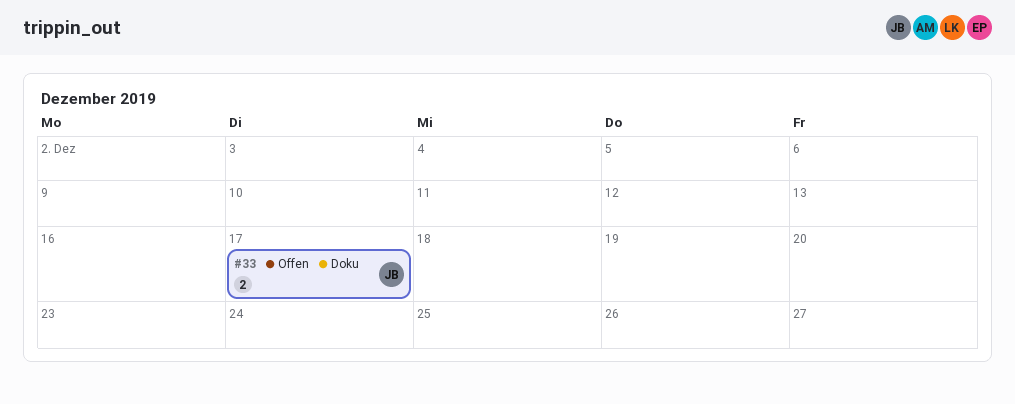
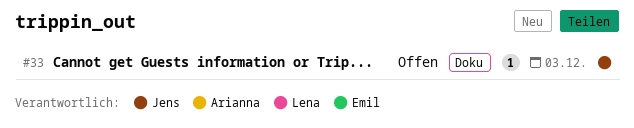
#33, estimate: 2 -> 1
#33, due: Dec 17 -> Dec 3

